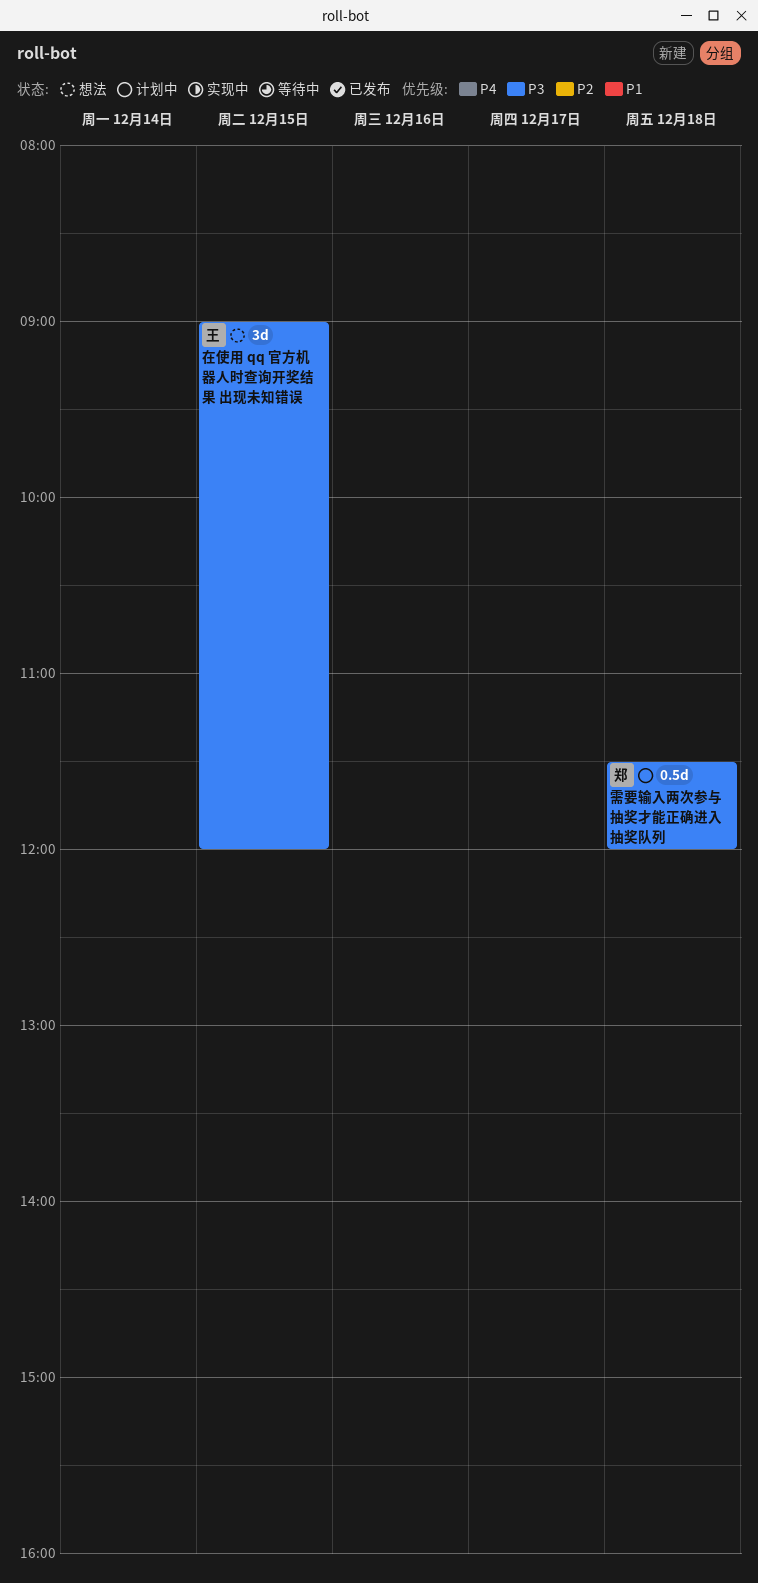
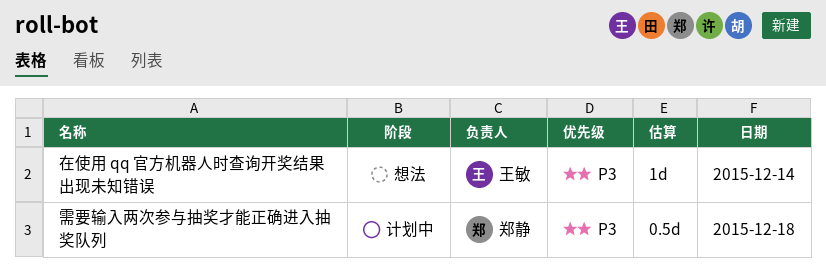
在使用 qq 官方机器人时查询开奖结果 出现未知错误, estimate: 3d -> 1d
在使用 qq 官方机器人时查询开奖结果 出现未知错误, day: Dec 15 -> Dec 14

